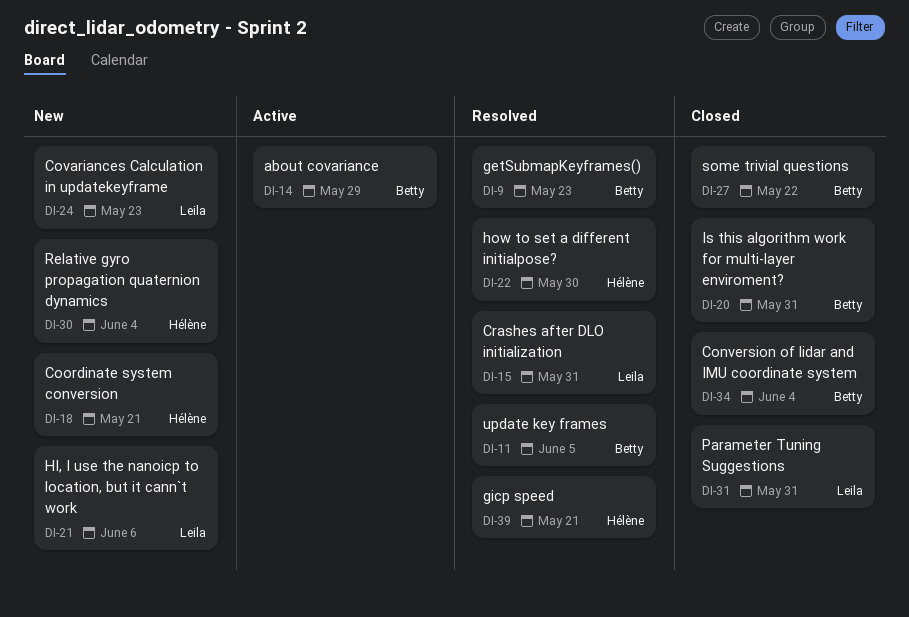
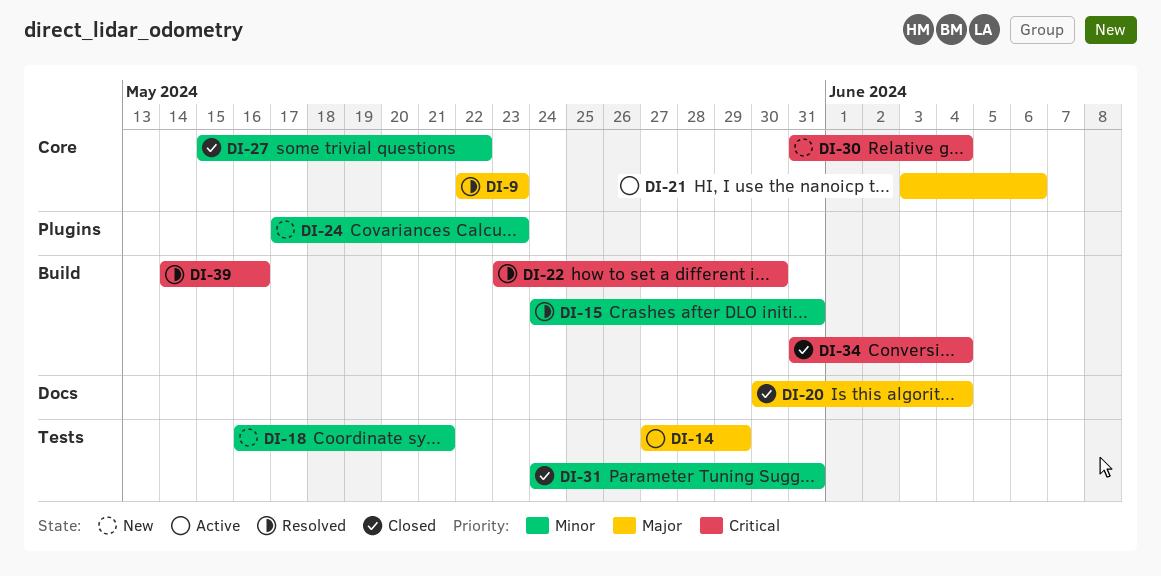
DI-11: present -> none
DI-20, due: May 31 -> Jun 4
DI-21, status: New -> Active
DI-39, due: May 21 -> May 16

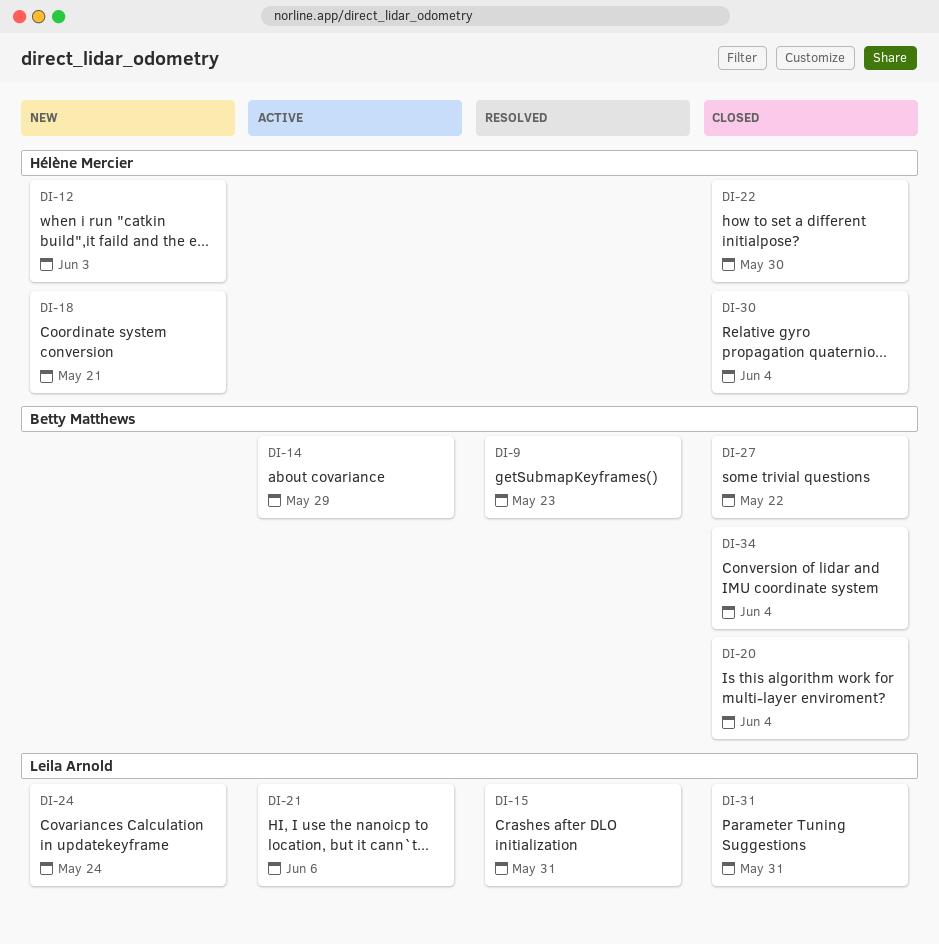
DI-12: none -> present
DI-22, status: Resolved -> Closed
DI-24, due: May 23 -> May 24
DI-30, status: New -> Closed
DI-39: present -> none

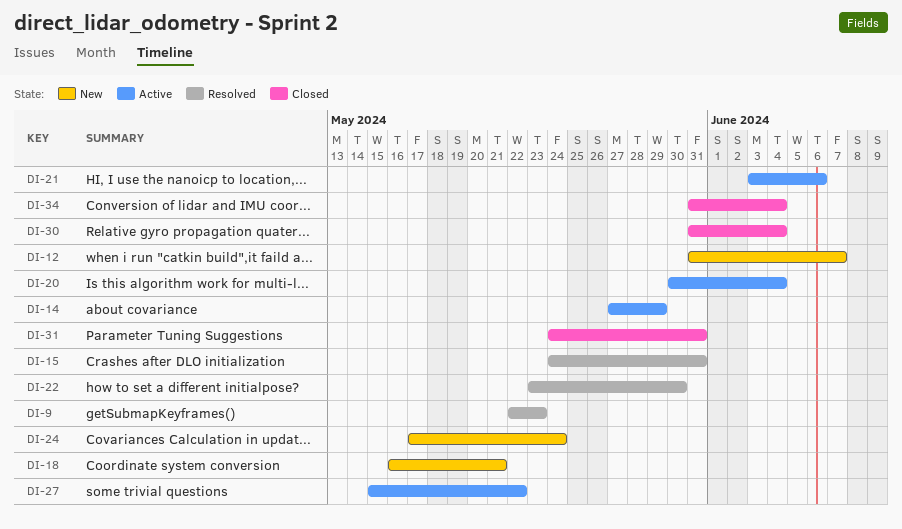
DI-12, due: Jun 3 -> Jun 7
DI-20, status: Closed -> Active
DI-22, status: Closed -> Resolved
DI-27, status: Closed -> Active

